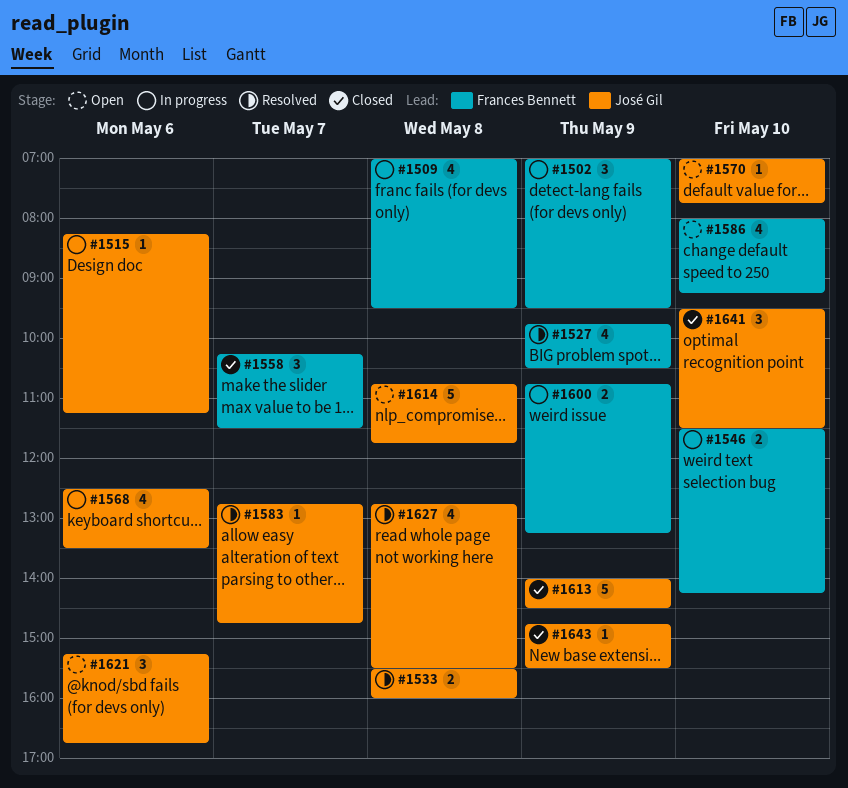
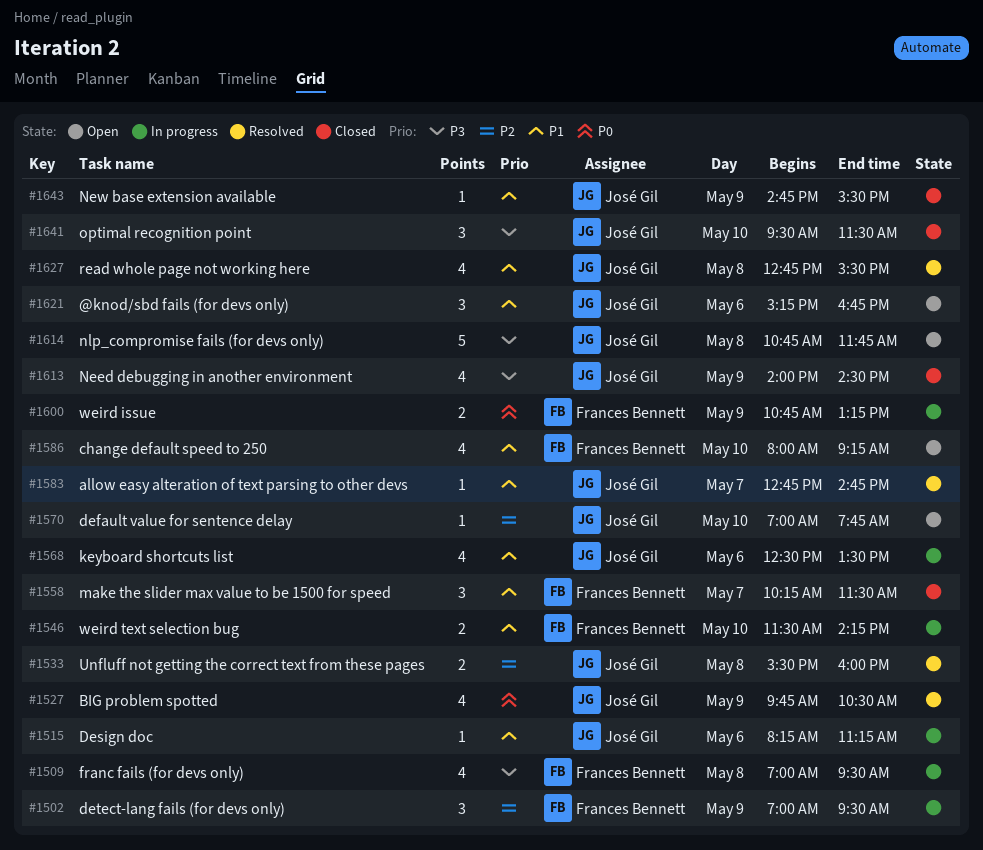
#1527, owner: Frances Bennett -> José Gil
#1613, estimate: 5 -> 4

